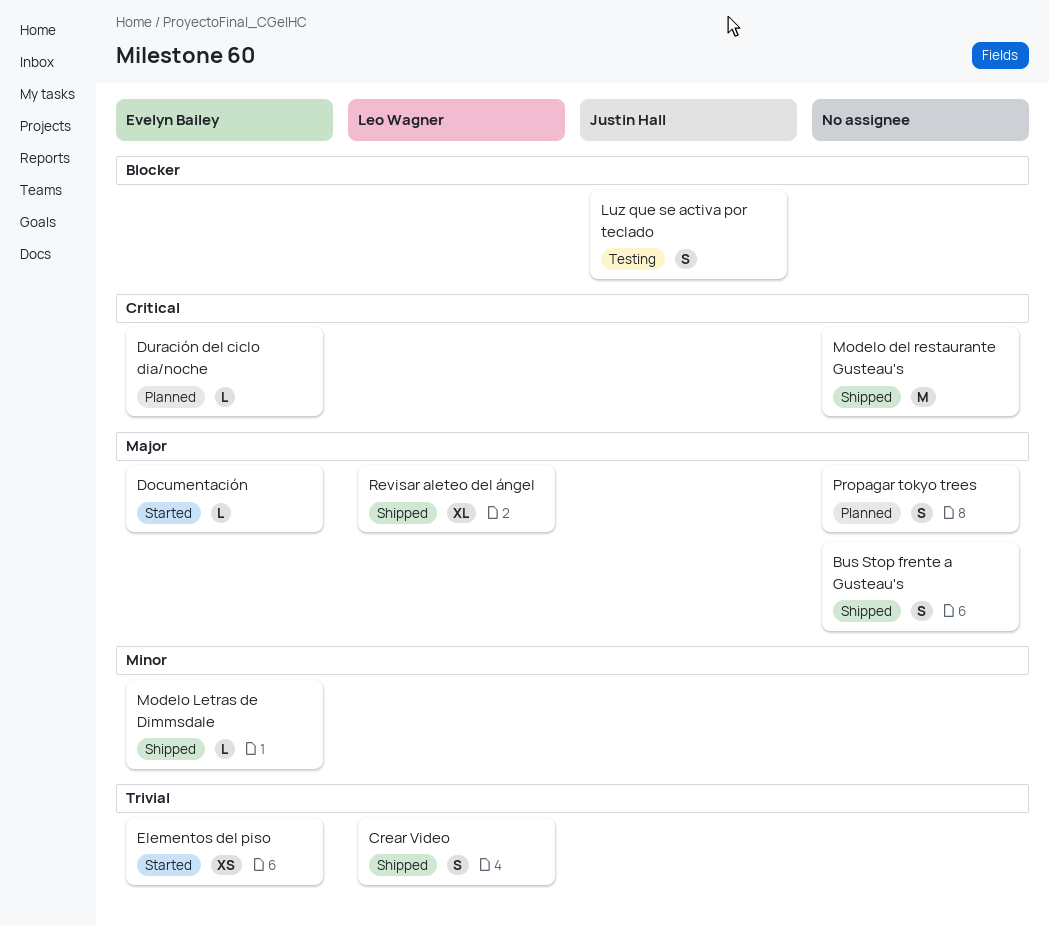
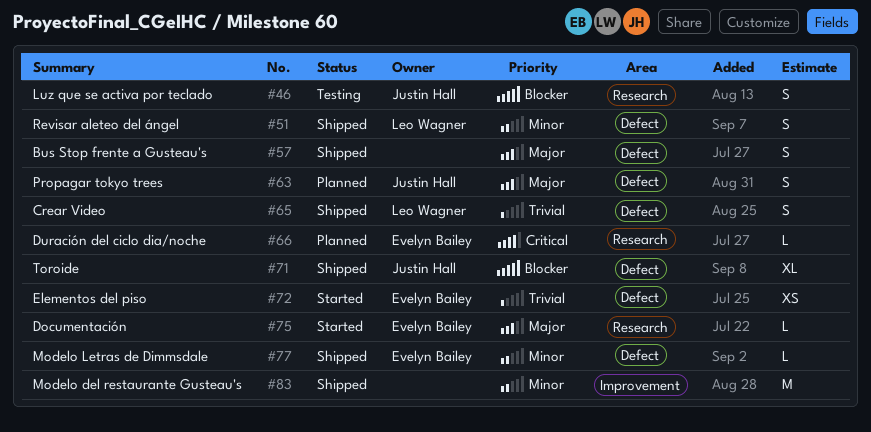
Modelo del restaurante Gusteau's, priority: Critical -> Minor
Propagar tokyo trees, owner: none -> Justin Hall
Revisar aleteo del ángel, priority: Major -> Minor
Revisar aleteo del ángel, estimate: XL -> S
Toroide: none -> present

